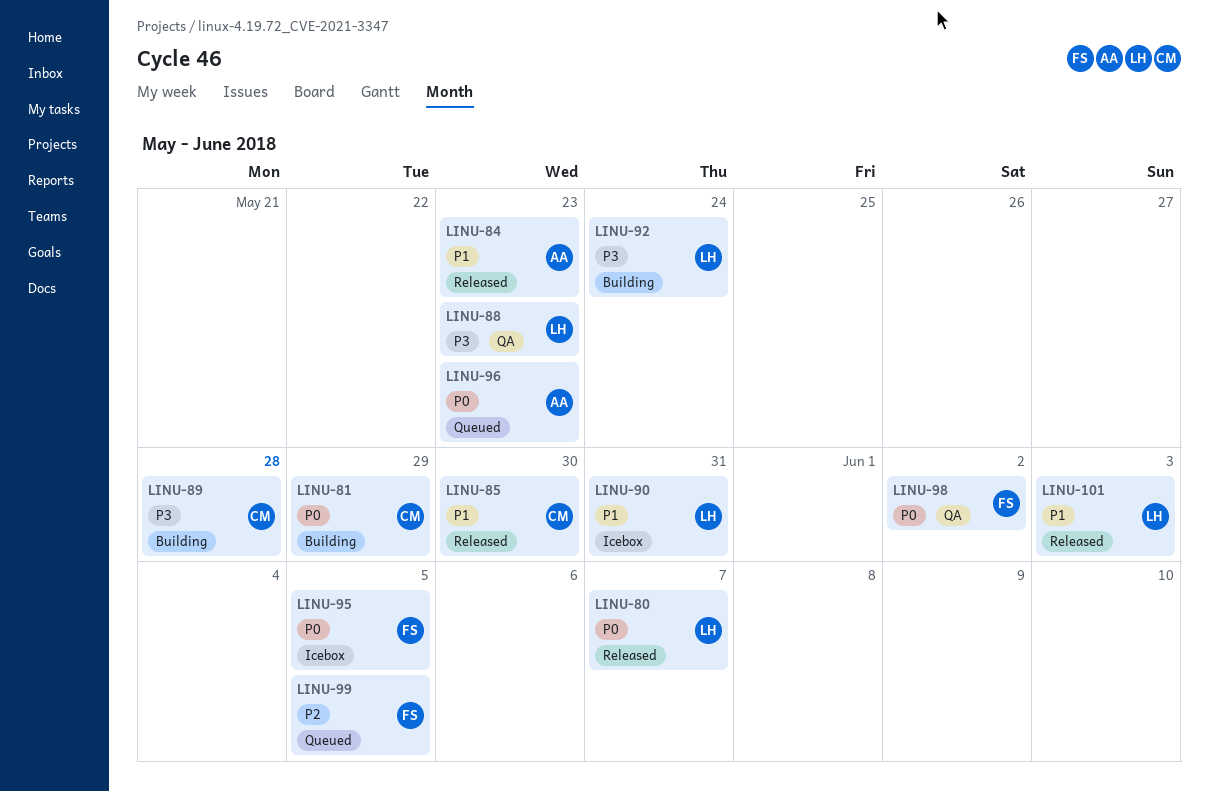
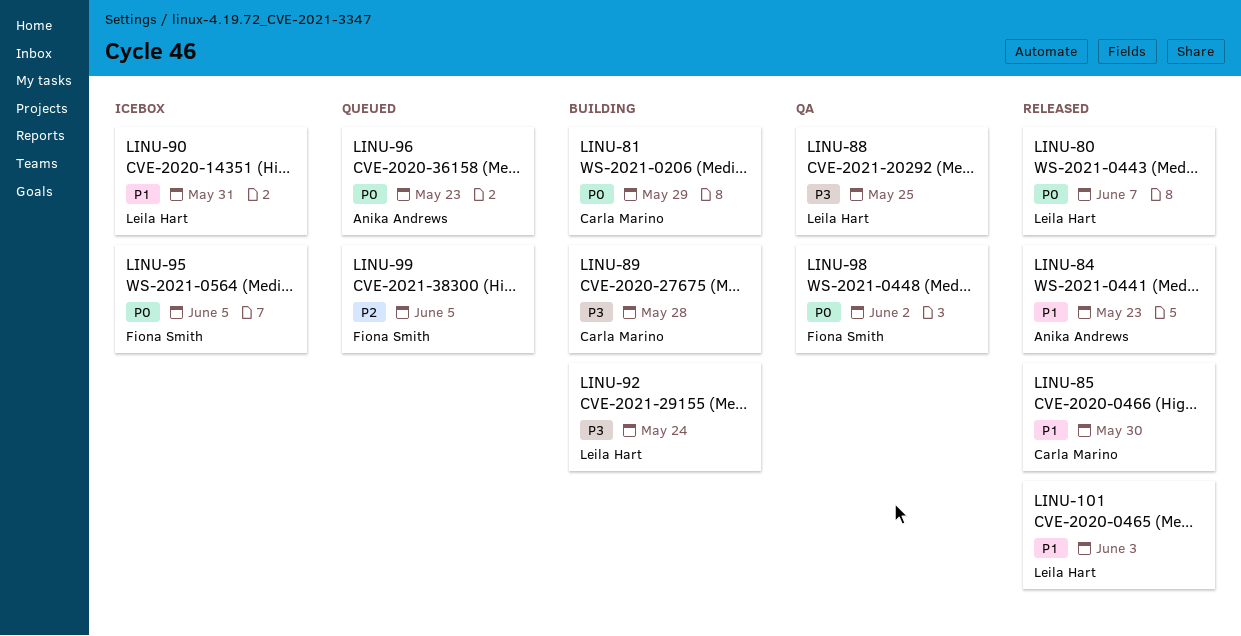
LINU-88, due: May 23 -> May 25

